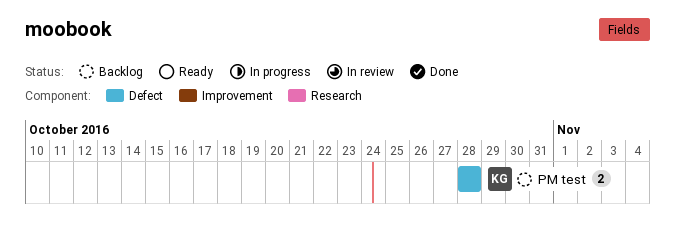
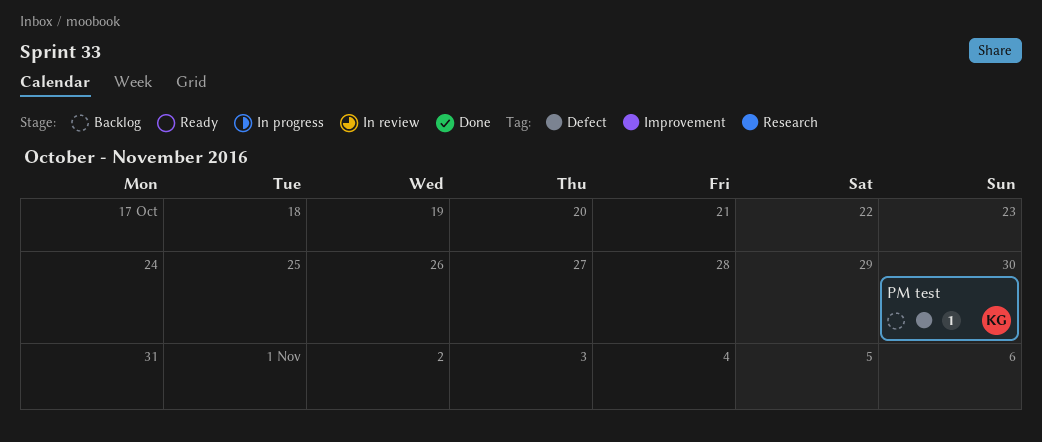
PM test, estimate: 2 -> 1
PM test, due: Oct 28 -> Oct 30

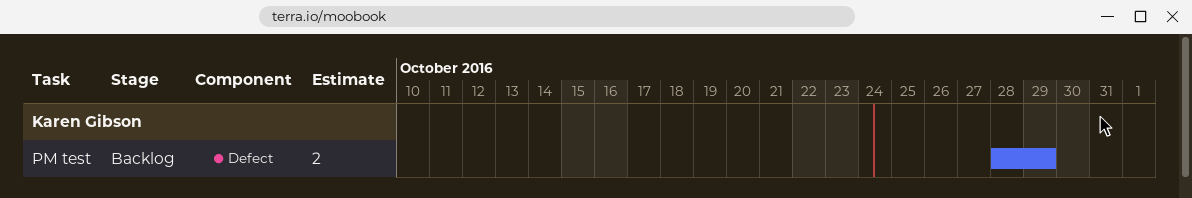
PM test, estimate: 1 -> 2
PM test, due: Oct 30 -> Oct 29

